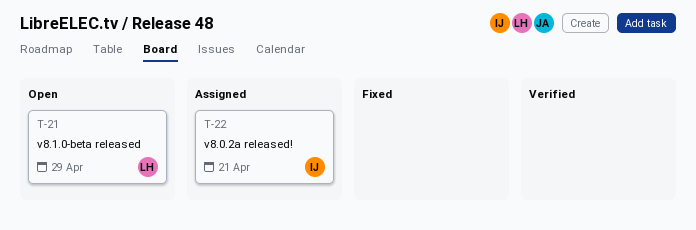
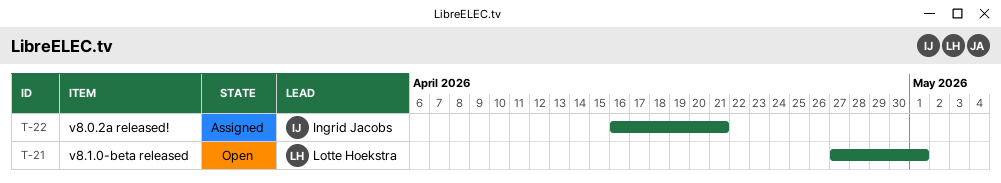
T-21, due: Apr 29 -> May 1

